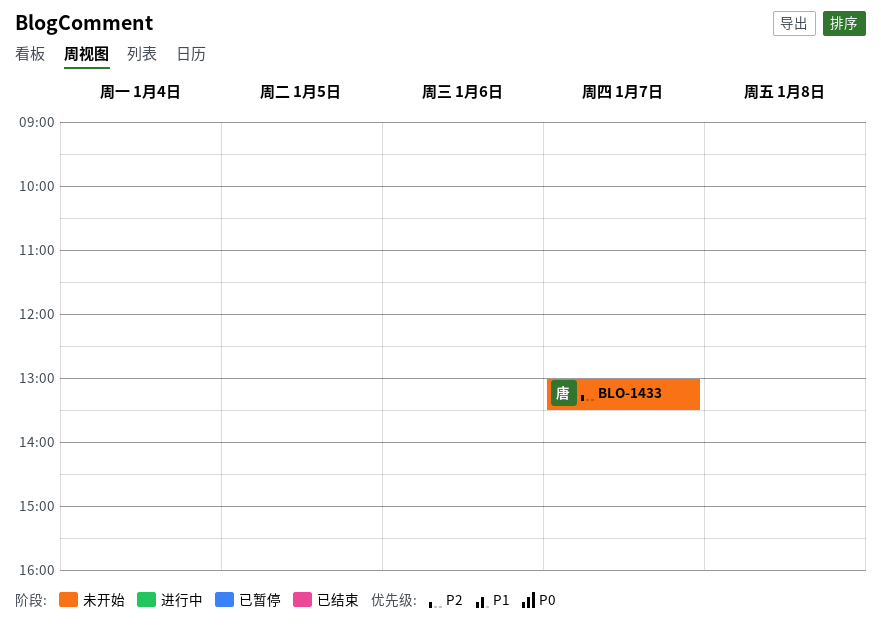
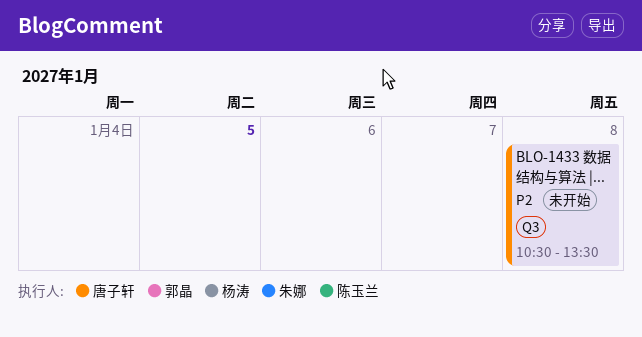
BLO-1433, day: Jan 7 -> Jan 8
BLO-1433, begins: 13:00 -> 10:30

